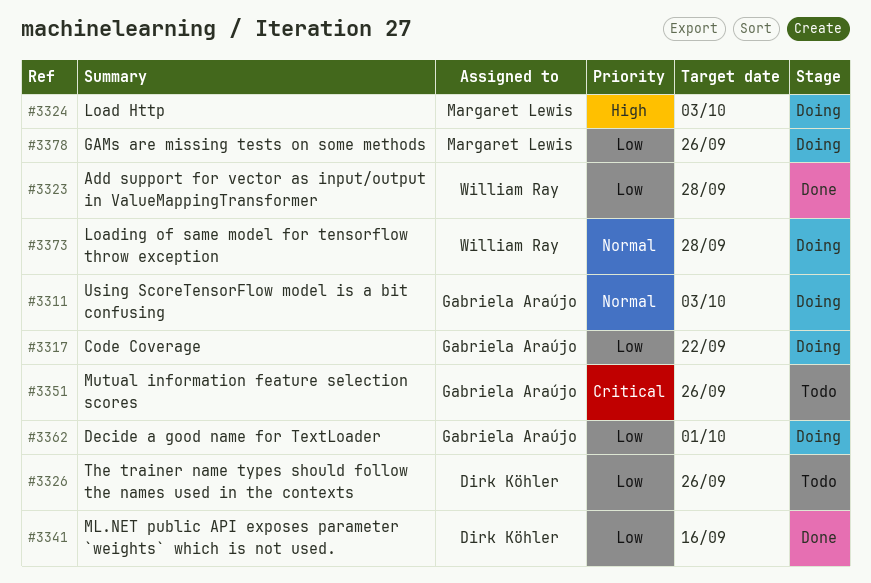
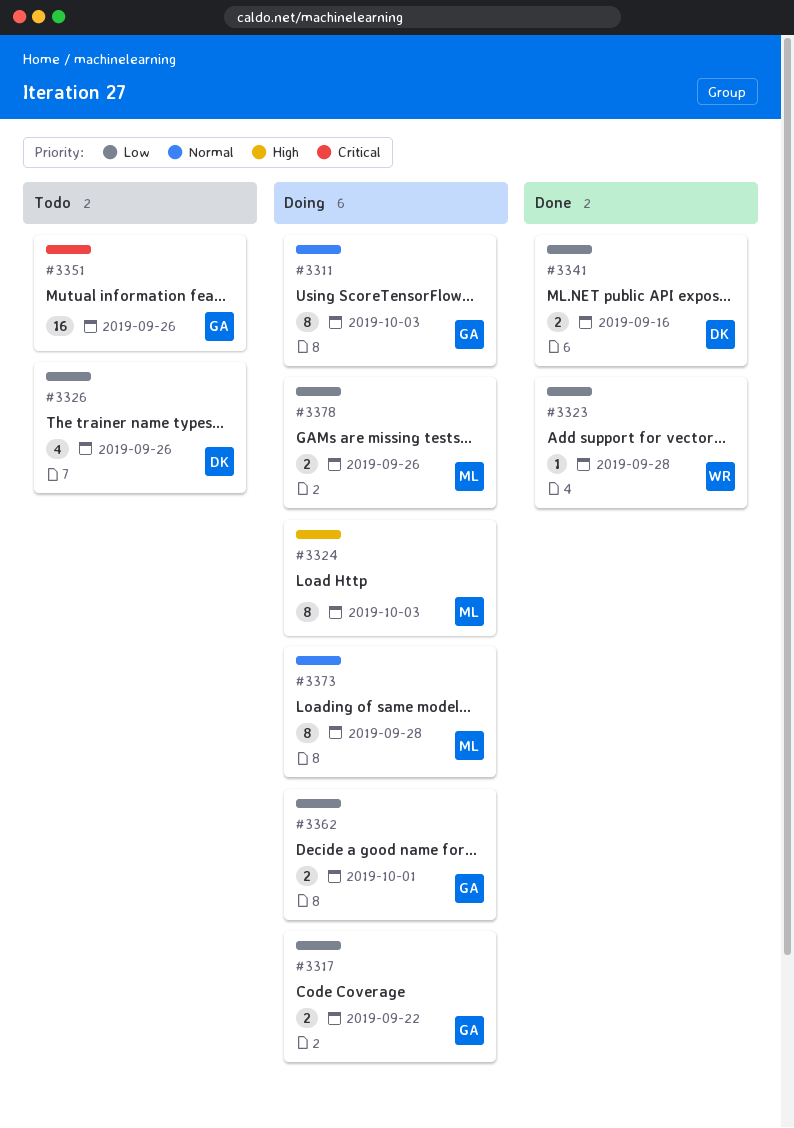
#3373, owner: William Ray -> Margaret Lewis

